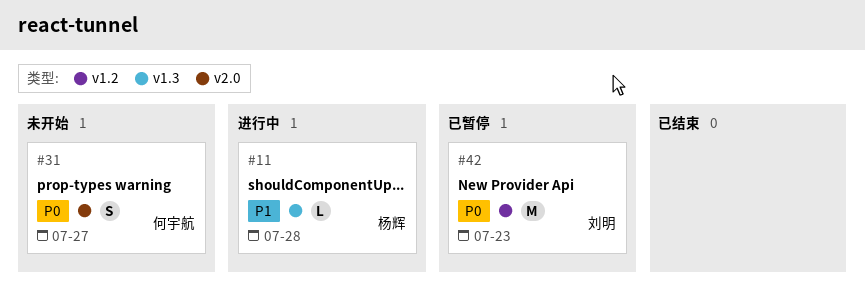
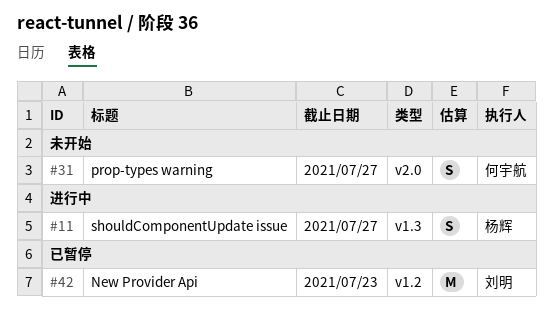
#11, estimate: L -> S
#11, due: Jul 28 -> Jul 27

